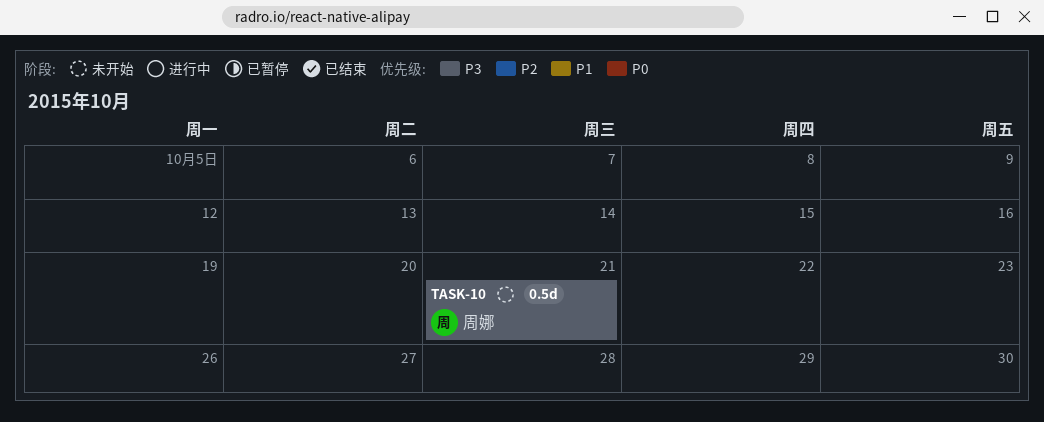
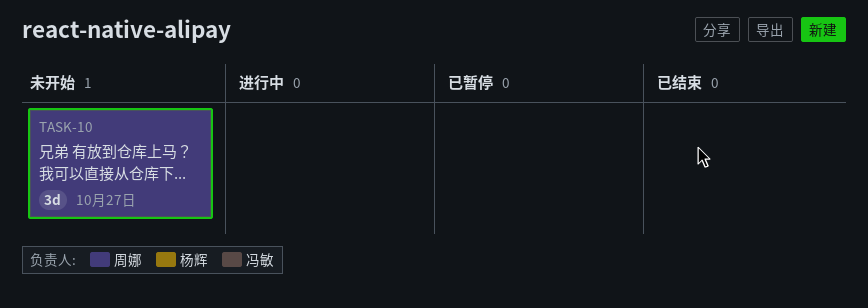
TASK-10, estimate: 0.5d -> 3d
TASK-10, due: Oct 21 -> Oct 27

